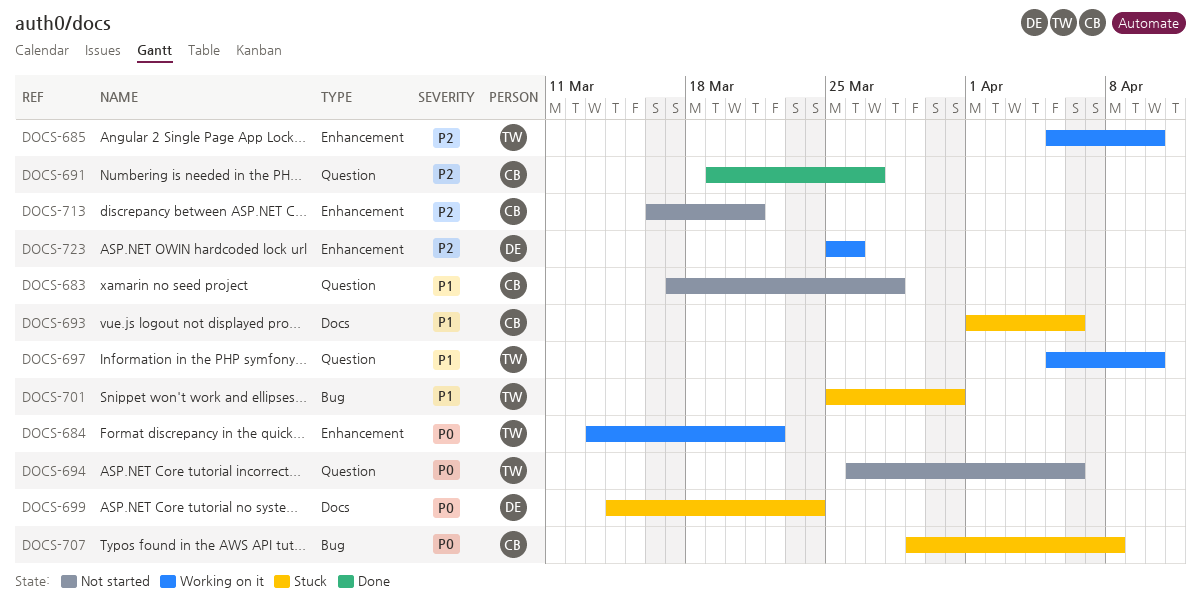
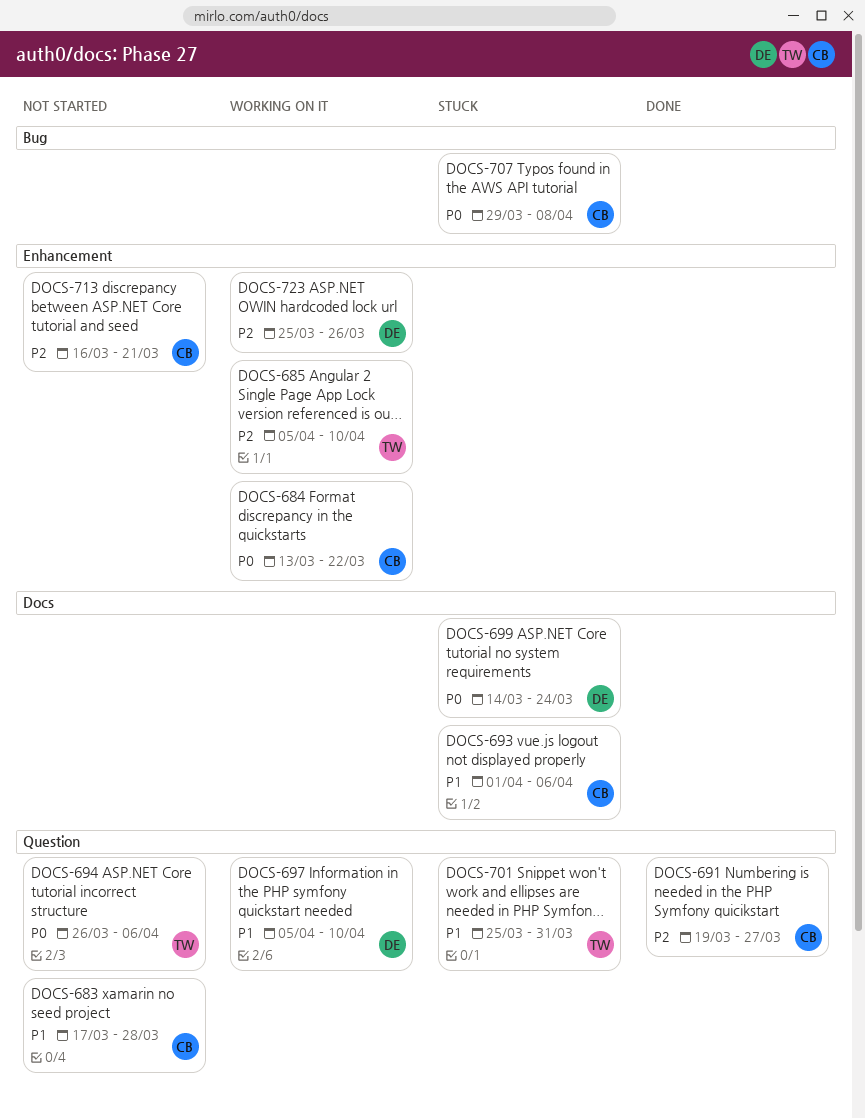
DOCS-684, owner: TW -> CB
DOCS-697, owner: TW -> DE
DOCS-701, label: Bug -> Question

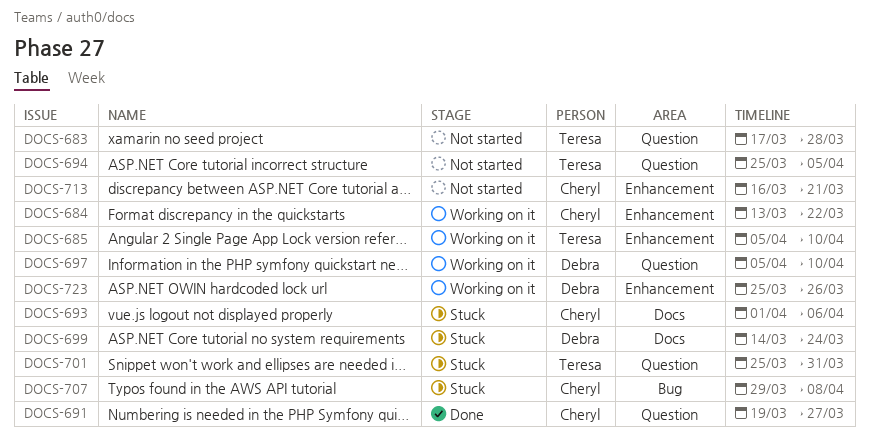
DOCS-683, owner: Cheryl -> Teresa
DOCS-694, start: Mar 26 -> Mar 25
DOCS-694, due: Apr 6 -> Apr 5

